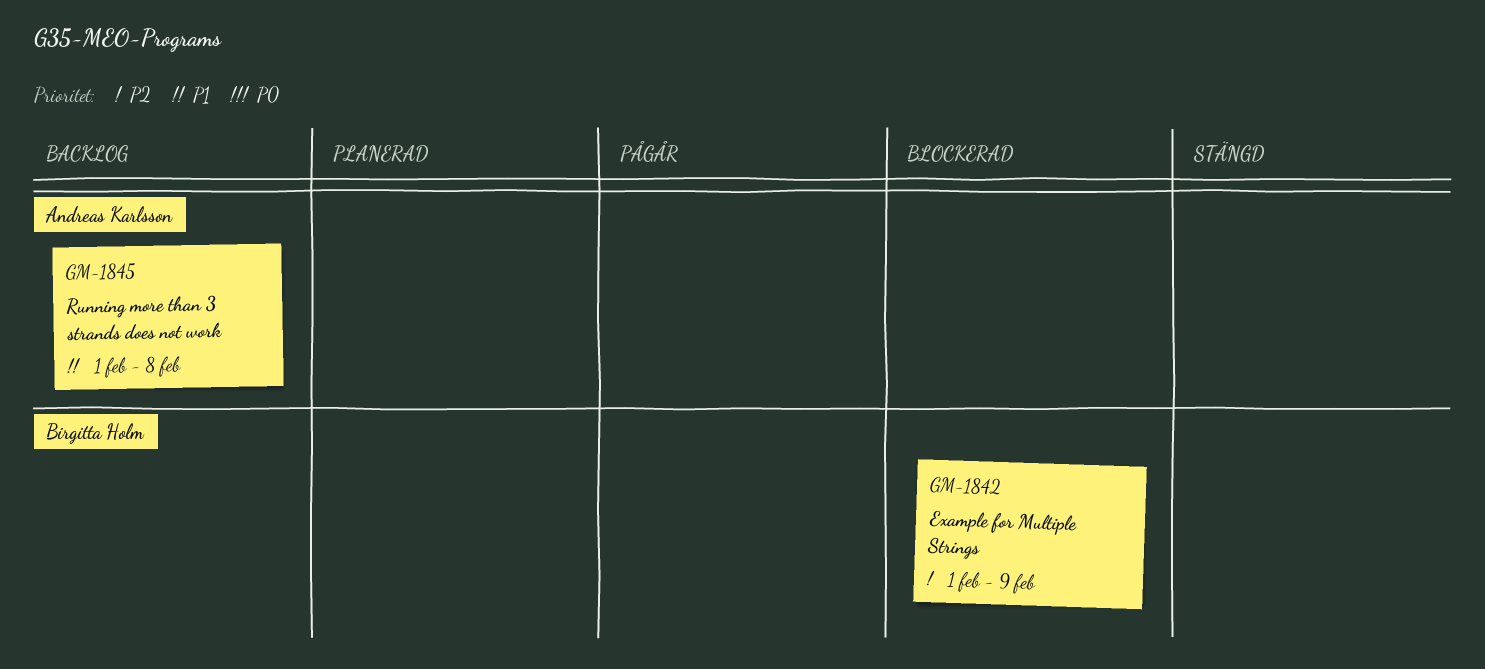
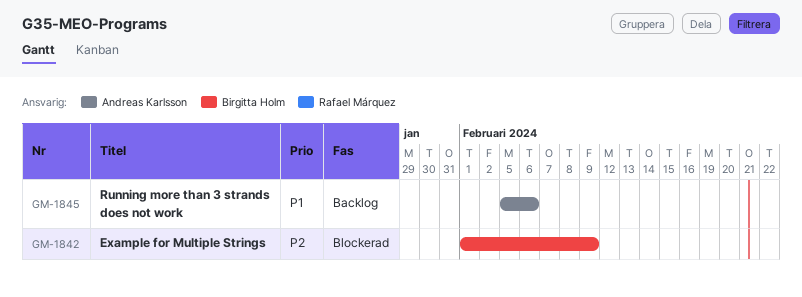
GM-1845, start: Feb 1 -> Feb 5
GM-1845, due: Feb 8 -> Feb 6

